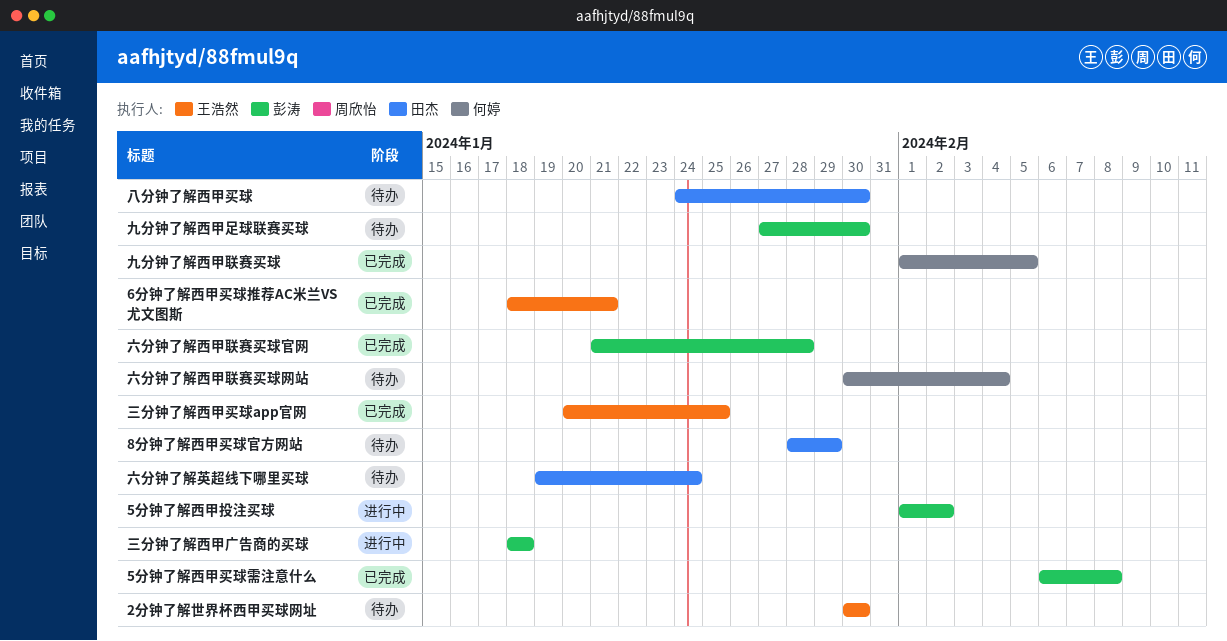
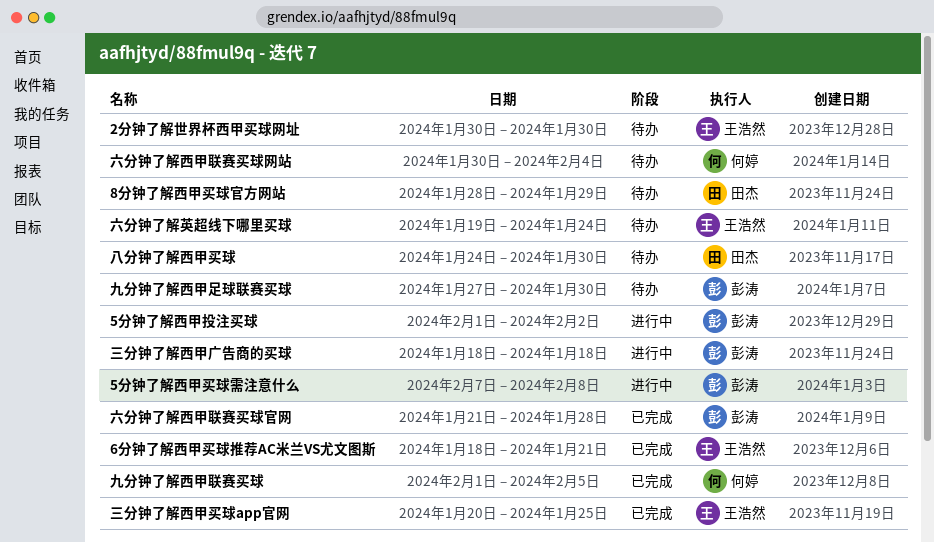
5分钟了解西甲买球需注意什么, status: 已完成 -> 进行中
5分钟了解西甲买球需注意什么, start: Feb 6 -> Feb 7
六分钟了解英超线下哪里买球, owner: 田杰 -> 王浩然

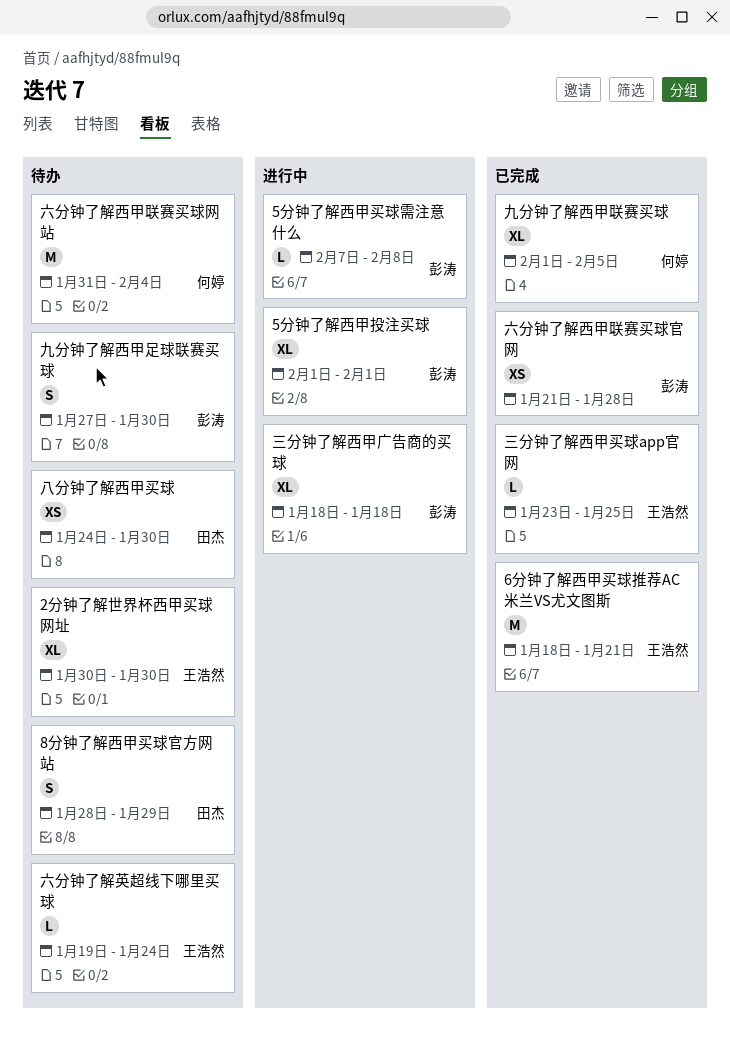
5分钟了解西甲投注买球, due: Feb 2 -> Feb 1
三分钟了解西甲买球app官网, start: Jan 20 -> Jan 23
六分钟了解西甲联赛买球网站, start: Jan 30 -> Jan 31

